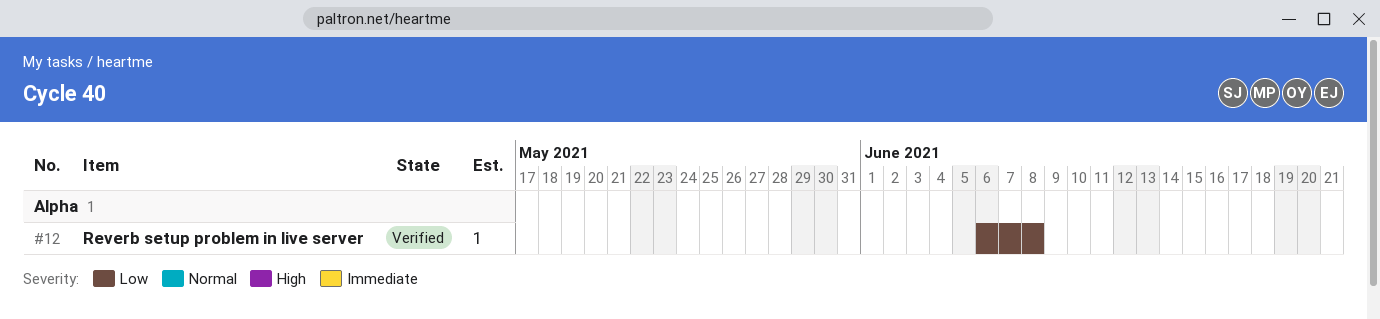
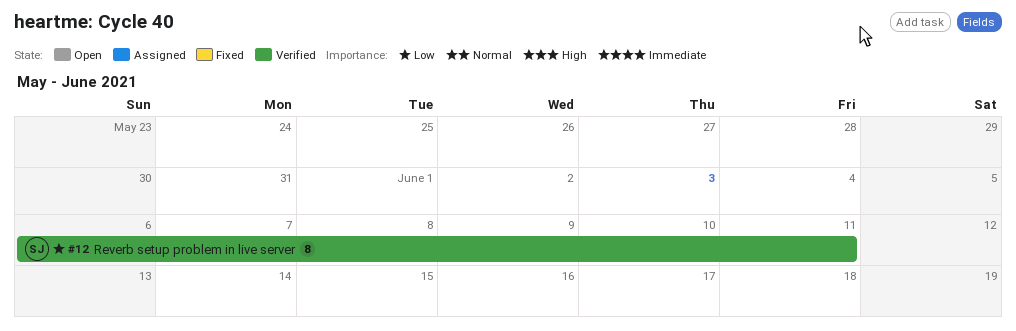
#12, estimate: 1 -> 8
#12, due: Jun 8 -> Jun 11

